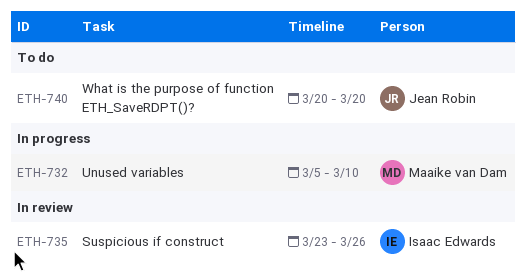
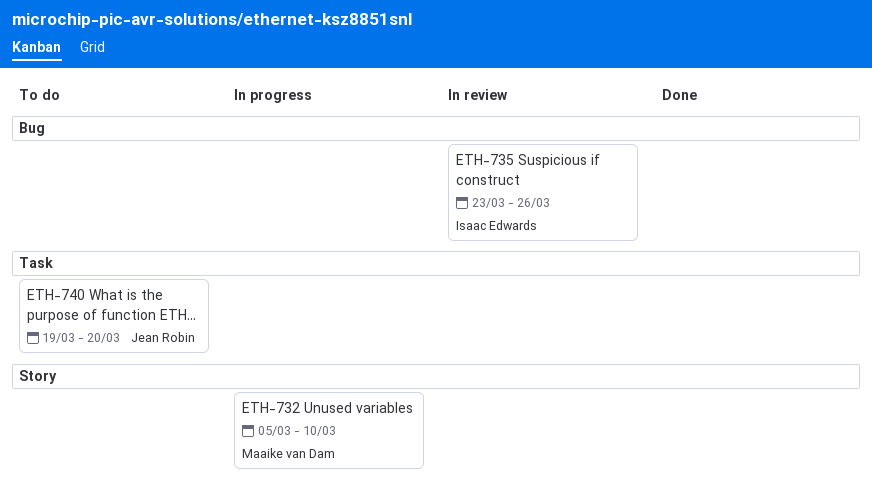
ETH-740, start: Mar 20 -> Mar 19

